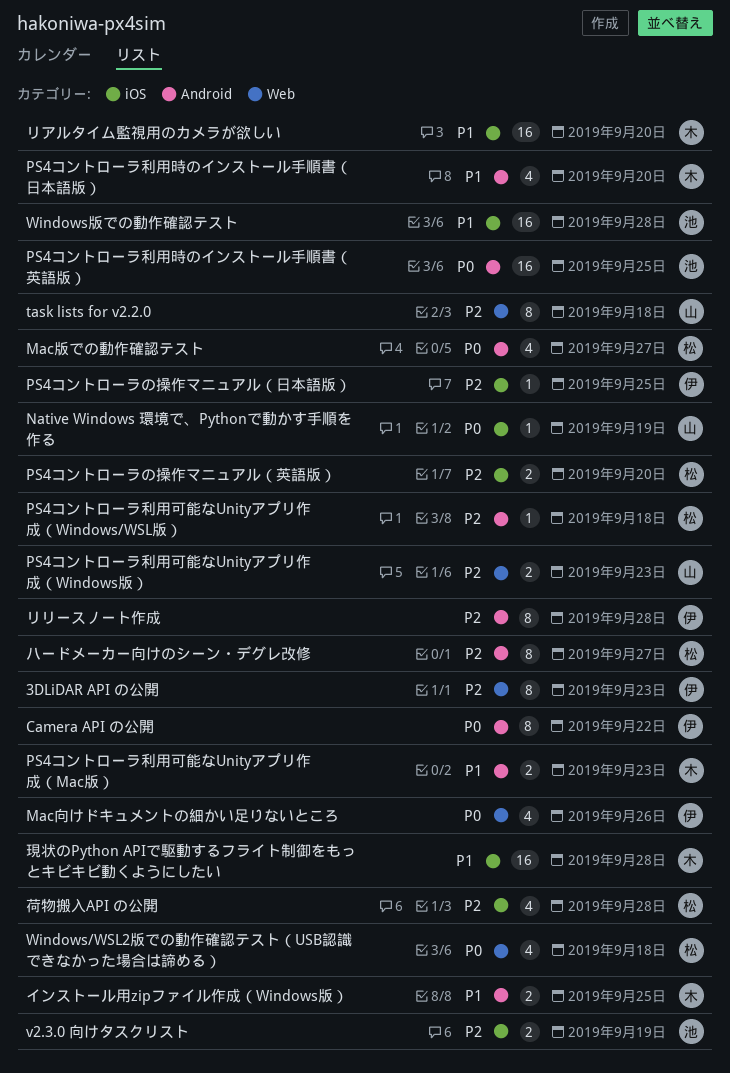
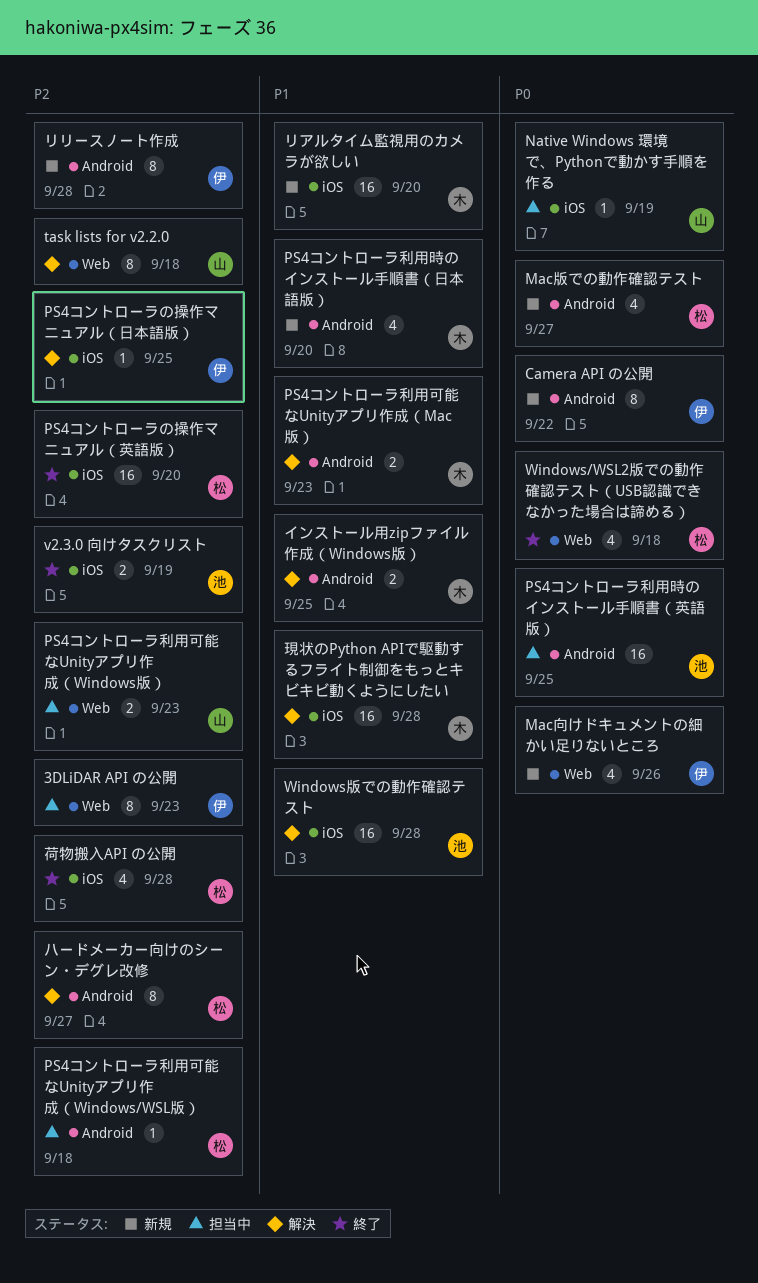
PS4コントローラの操作マニュアル（英語版）, estimate: 2 -> 16

